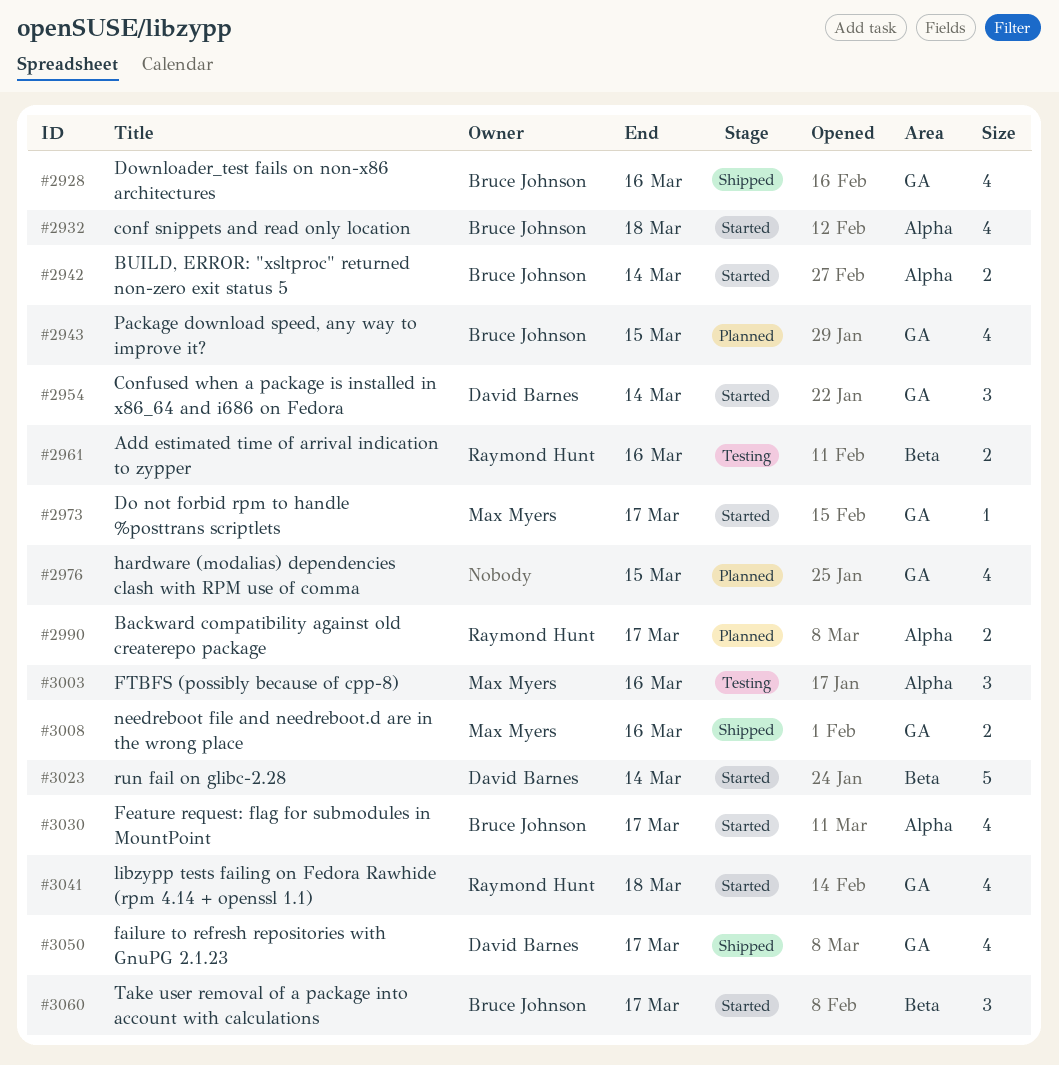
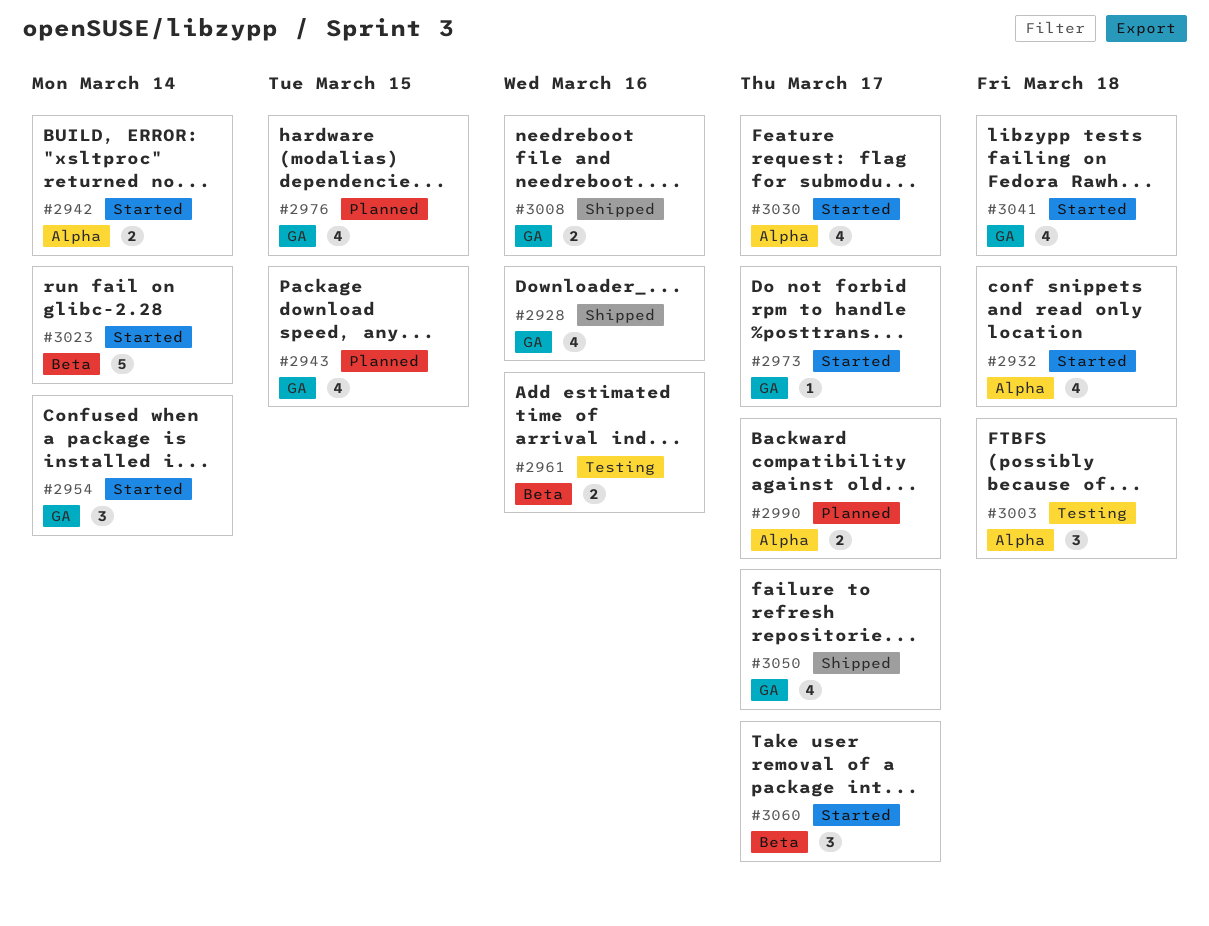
#3003, due: Mar 16 -> Mar 18

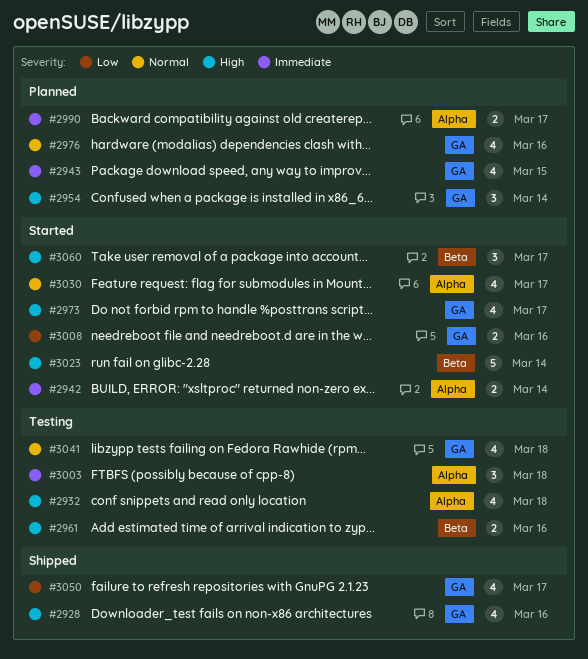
#2932, status: Started -> Testing
#2954, status: Started -> Planned
#2973, estimate: 1 -> 4
#2976, due: Mar 15 -> Mar 16
#3008, status: Shipped -> Started
#3041, status: Started -> Testing

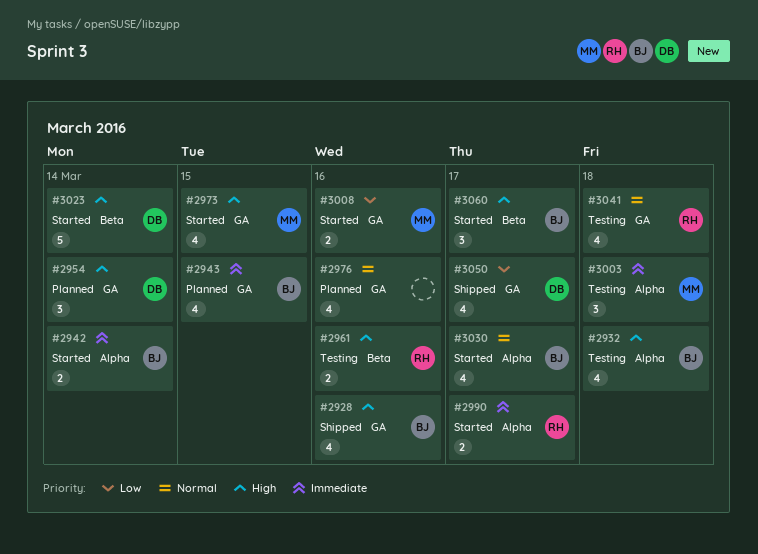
#2973, due: Mar 17 -> Mar 15
#2990, status: Planned -> Started

